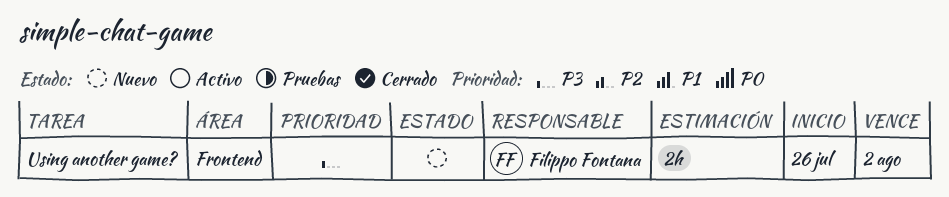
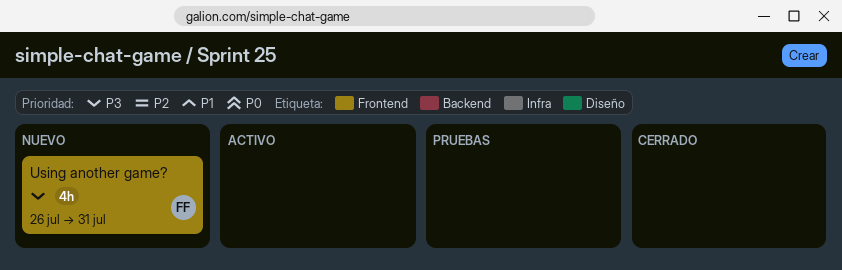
Using another game?, estimate: 2h -> 4h
Using another game?, due: Aug 2 -> Jul 31

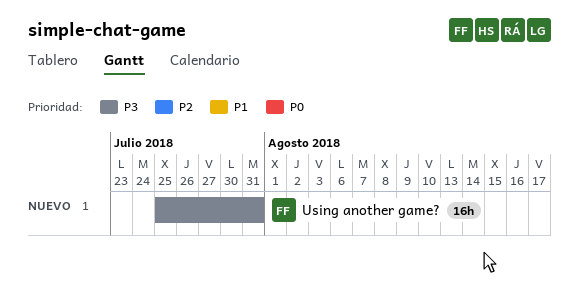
Using another game?, estimate: 4h -> 16h
Using another game?, start: Jul 26 -> Jul 25

